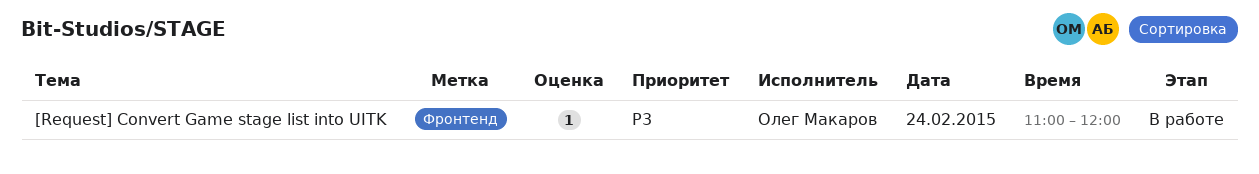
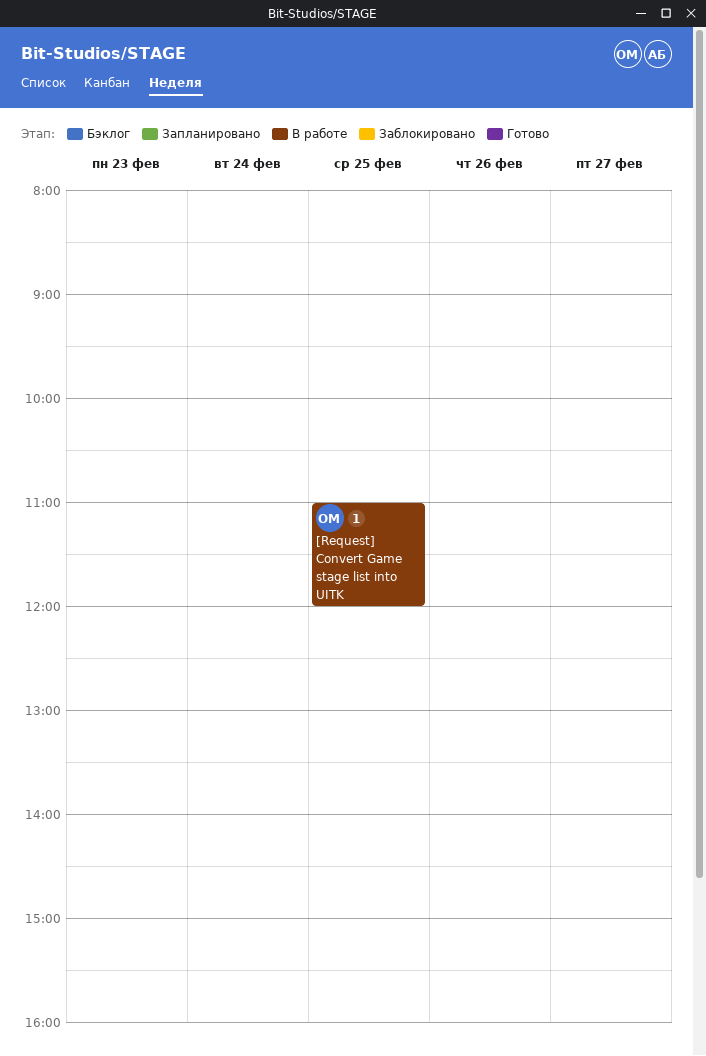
[Request] Convert Game stage list into UITK, day: Feb 24 -> Feb 25

